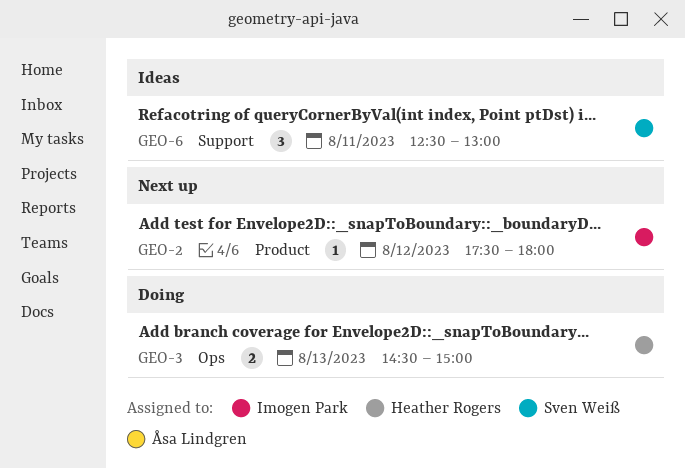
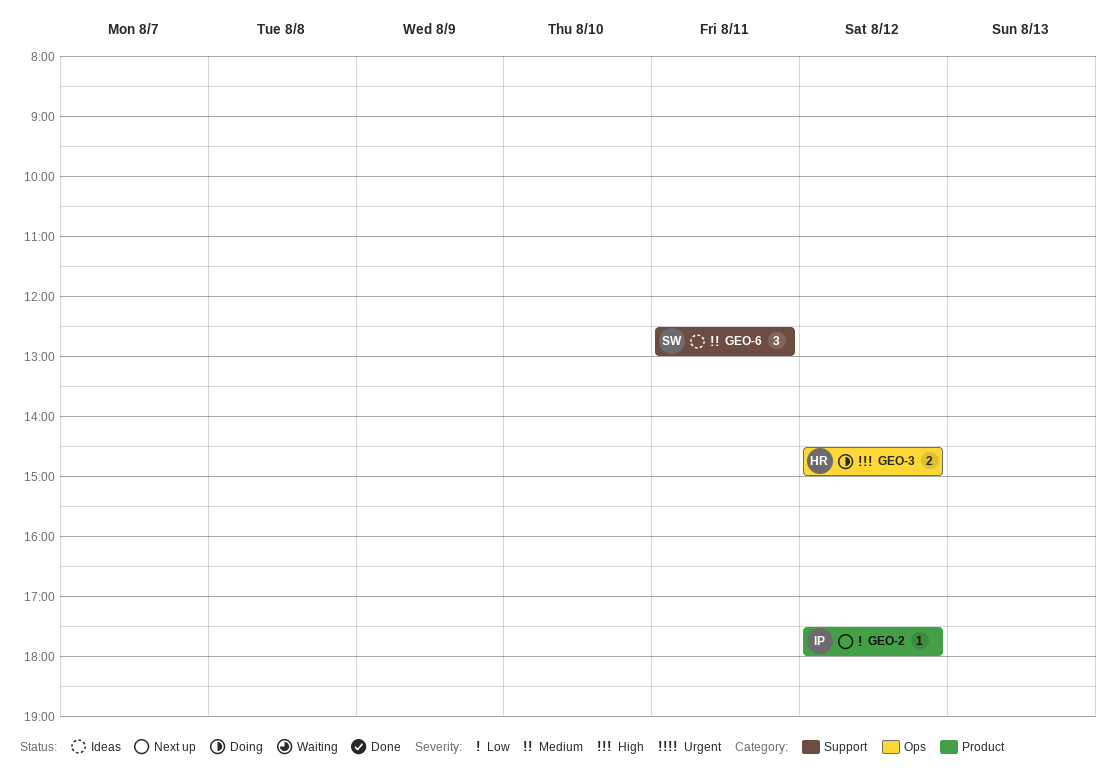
GEO-3, day: Aug 13 -> Aug 12

